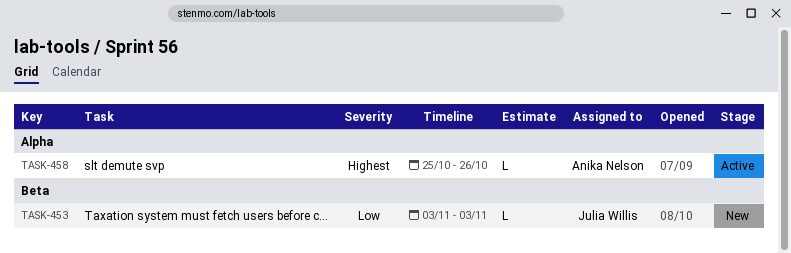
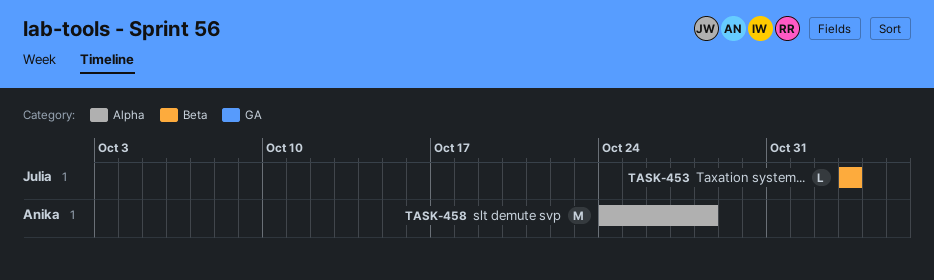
TASK-458, estimate: L -> M
TASK-458, start: Oct 25 -> Oct 24
TASK-458, due: Oct 26 -> Oct 28

